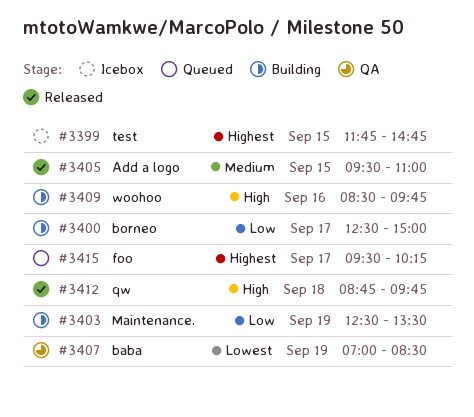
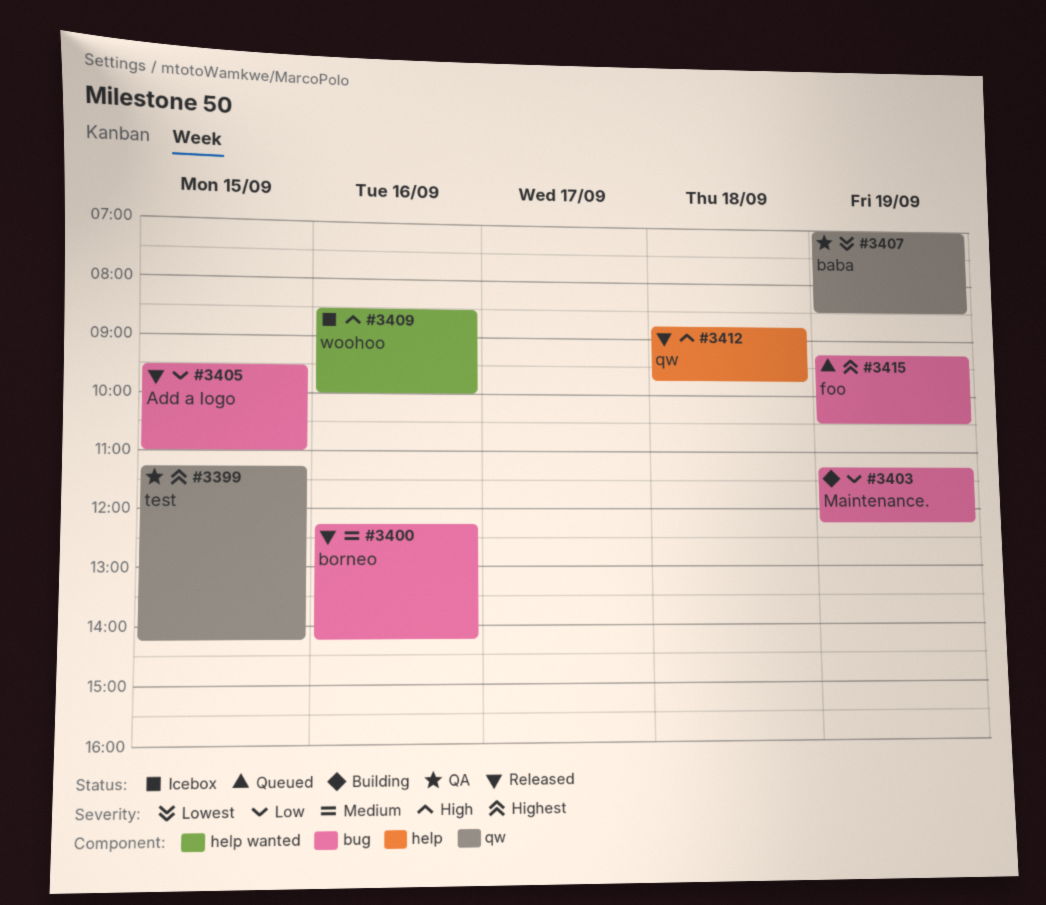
#3399, status: Icebox -> QA
#3399, begins: 11:45 -> 11:15
#3399, ends: 14:45 -> 14:15
#3400, status: Building -> Released
#3400, priority: Low -> Medium
#3400, day: Sep 17 -> Sep 16
#3400, begins: 12:30 -> 12:15
#3400, ends: 15:00 -> 14:15
#3403, begins: 12:30 -> 11:15
#3403, ends: 13:30 -> 12:15
#3405, priority: Medium -> Low
#3409, status: Building -> Icebox
#3409, ends: 09:45 -> 10:00
#3415, day: Sep 17 -> Sep 19
#3415, begins: 09:30 -> 09:15
#3415, ends: 10:15 -> 10:30

